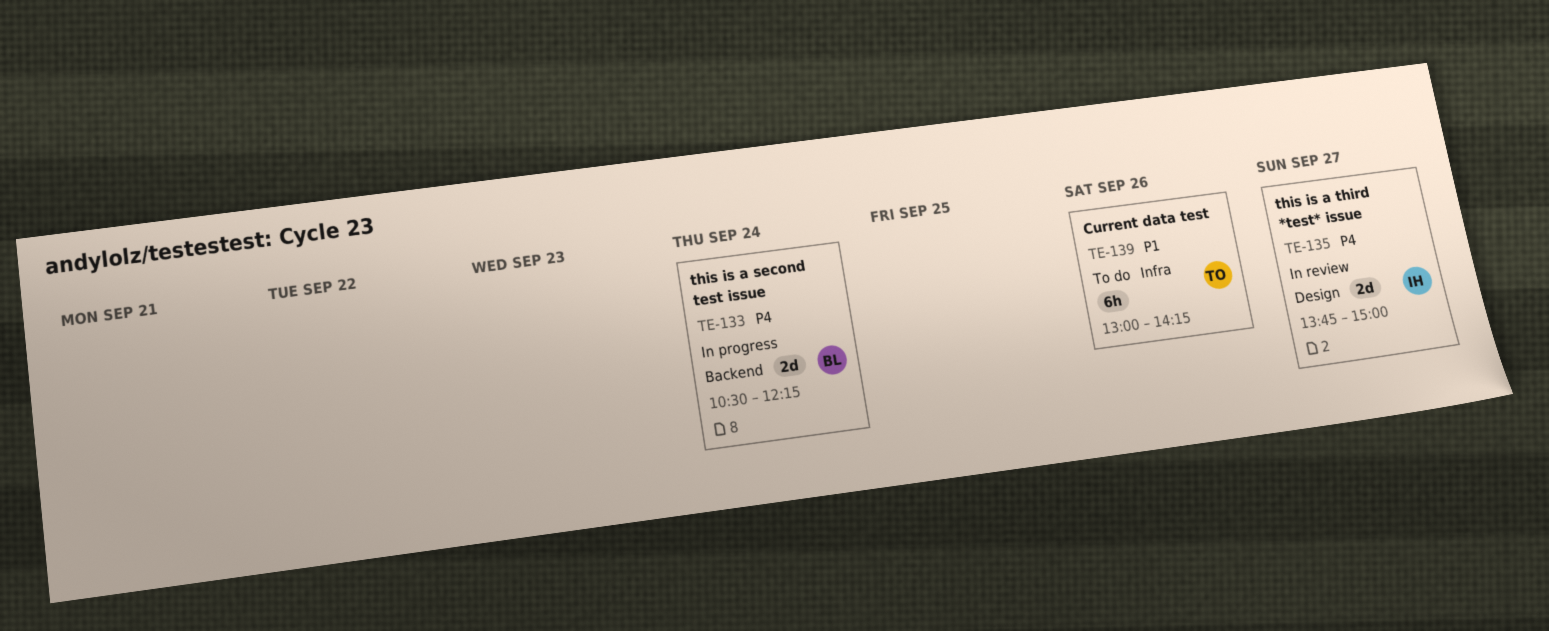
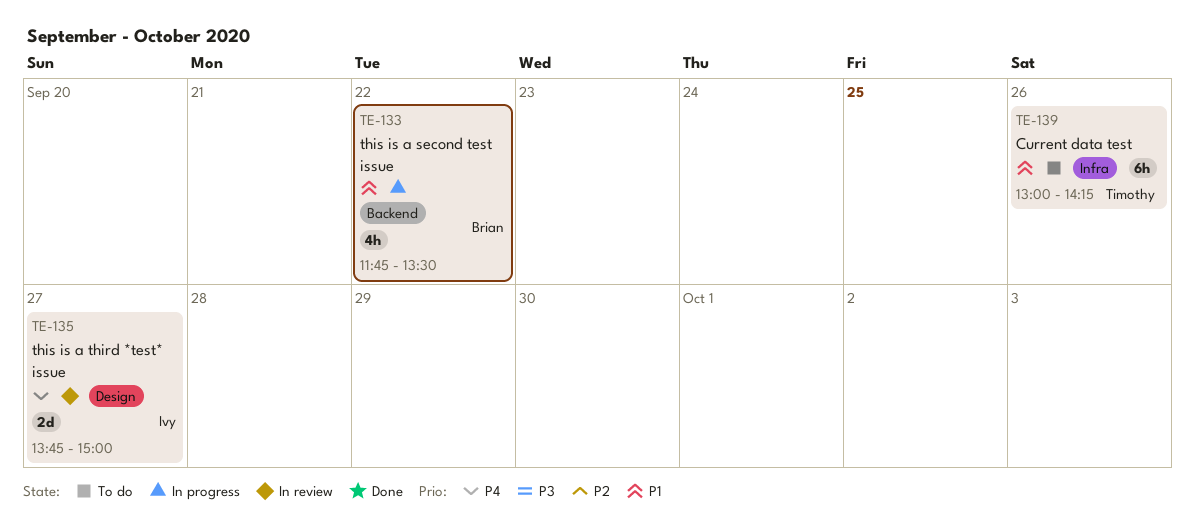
TE-133, priority: P4 -> P1
TE-133, estimate: 2d -> 4h
TE-133, day: Sep 24 -> Sep 22
TE-133, begins: 10:30 -> 11:45
TE-133, ends: 12:15 -> 13:30

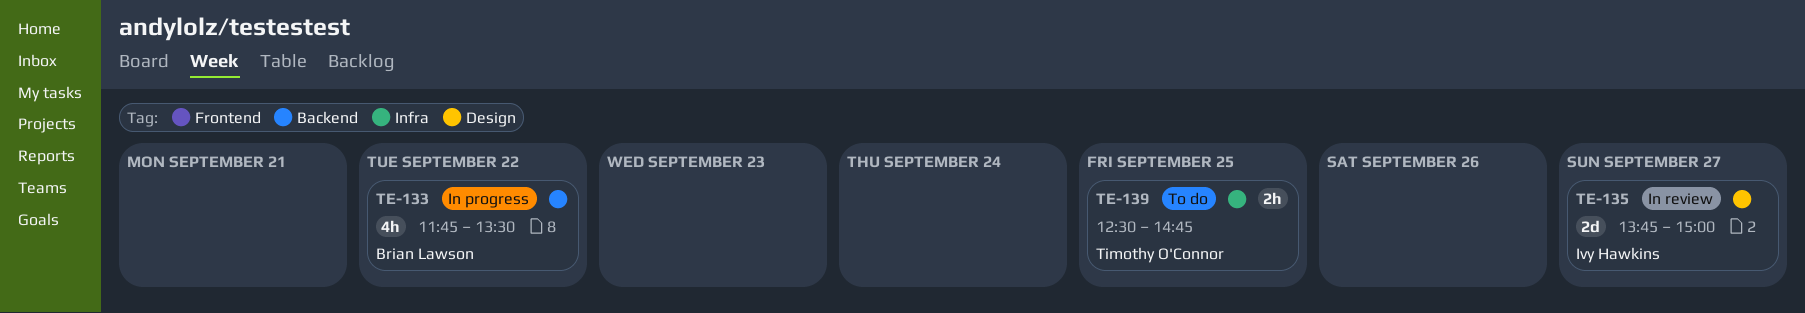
TE-139, estimate: 6h -> 2h
TE-139, day: Sep 26 -> Sep 25
TE-139, begins: 13:00 -> 12:30
TE-139, ends: 14:15 -> 14:45

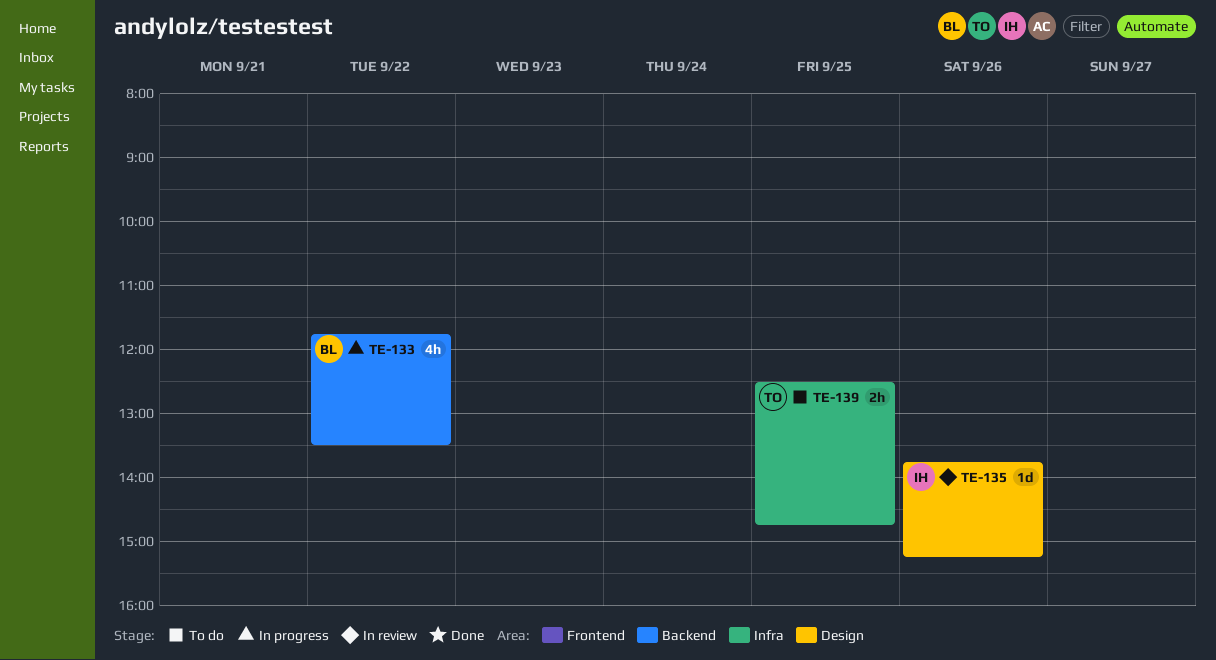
TE-135, estimate: 2d -> 1d
TE-135, day: Sep 27 -> Sep 26
TE-135, ends: 15:00 -> 15:15

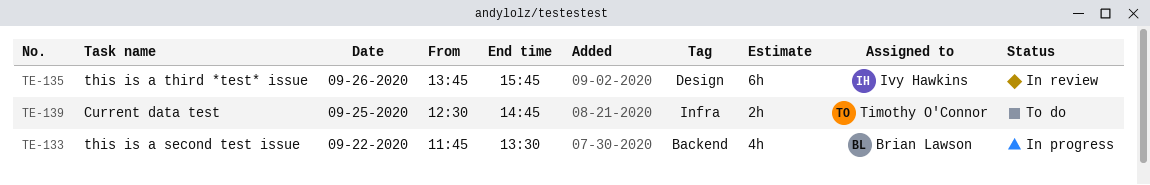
TE-135, estimate: 1d -> 6h
TE-135, ends: 15:15 -> 15:45

